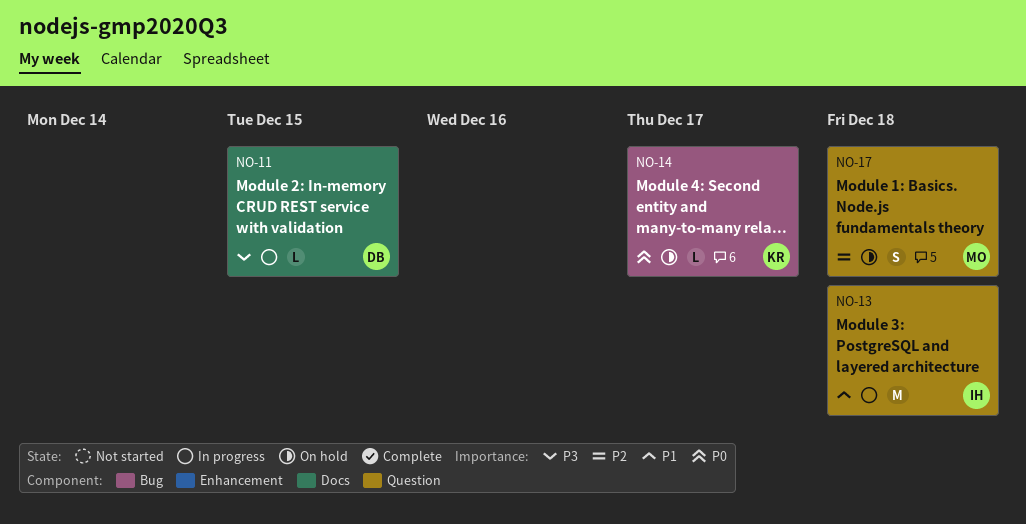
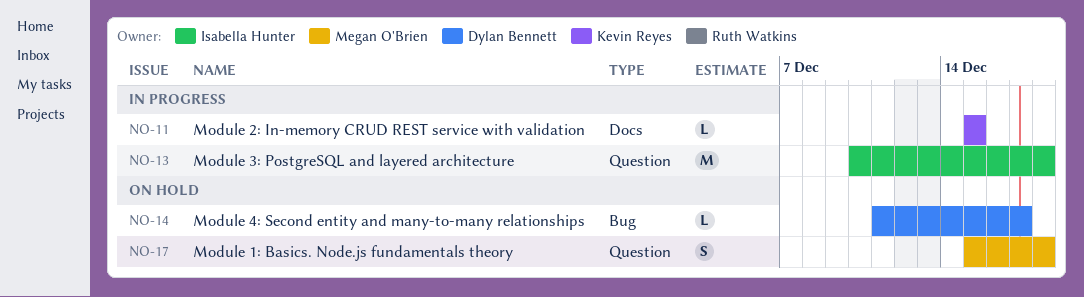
NO-11, owner: Dylan Bennett -> Kevin Reyes
NO-14, owner: Kevin Reyes -> Dylan Bennett

